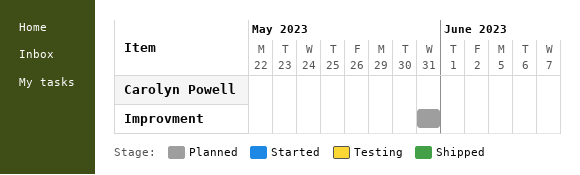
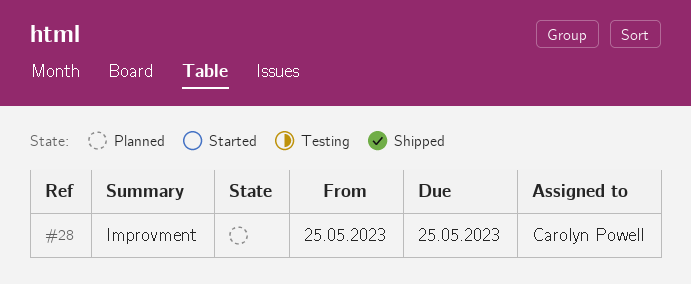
Improvment, start: May 31 -> May 25
Improvment, due: May 31 -> May 25

